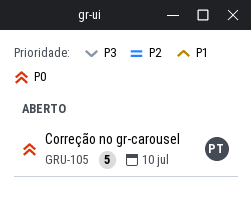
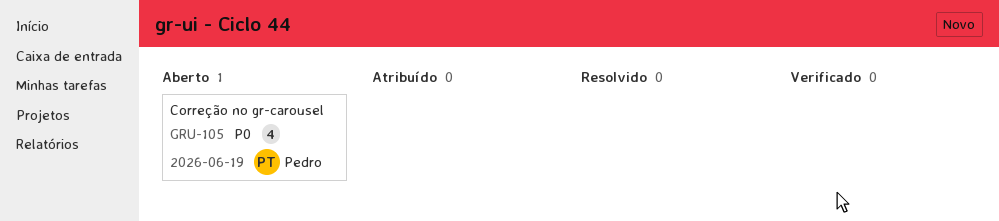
GRU-105, estimate: 5 -> 4
GRU-105, due: Jul 10 -> Jun 19

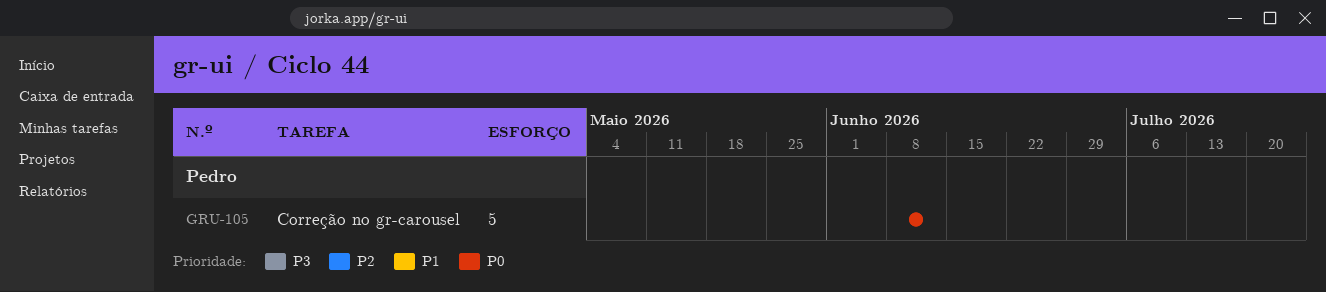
GRU-105, estimate: 4 -> 5
GRU-105, due: Jun 19 -> Jun 12

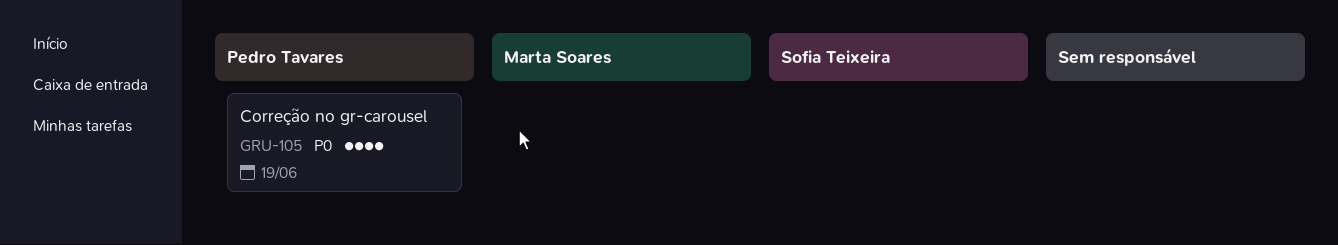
GRU-105, estimate: 5 -> 4
GRU-105, due: Jun 12 -> Jun 19

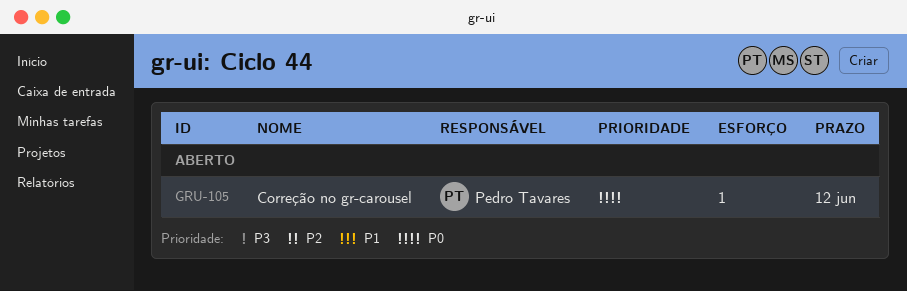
GRU-105, estimate: 4 -> 1
GRU-105, due: Jun 19 -> Jun 12

